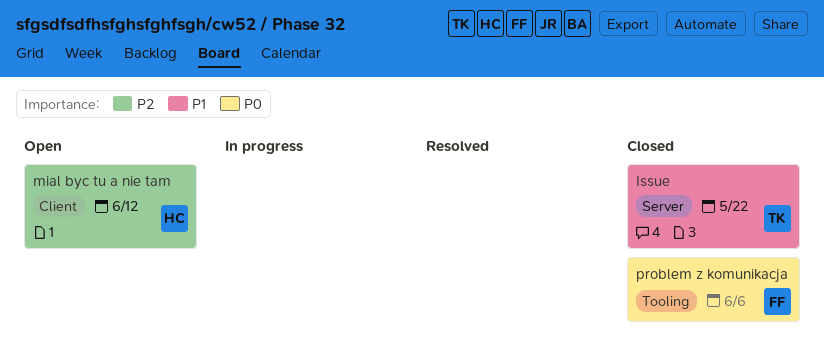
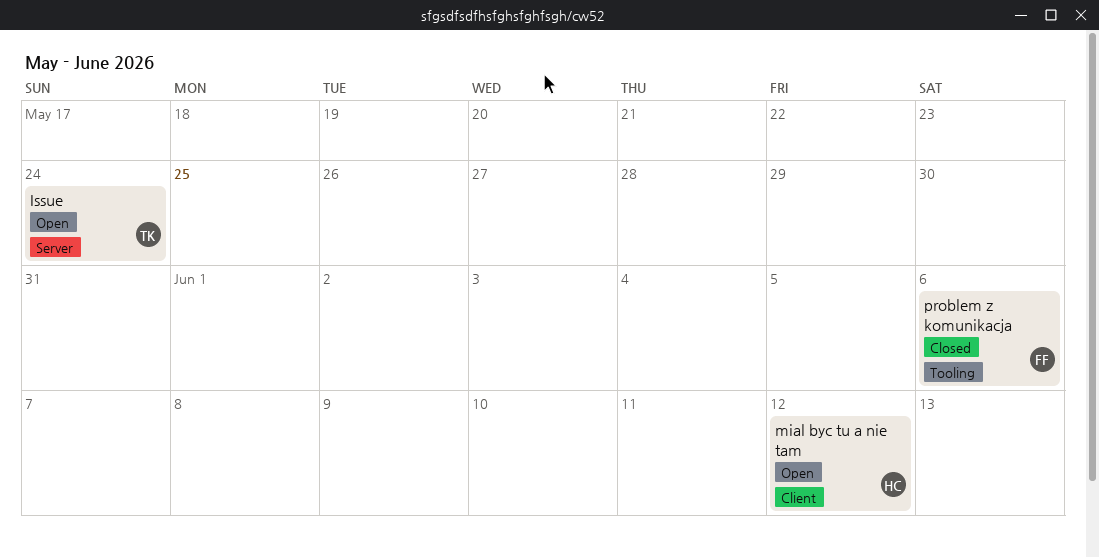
Issue, status: Closed -> Open
Issue, due: May 22 -> May 24

